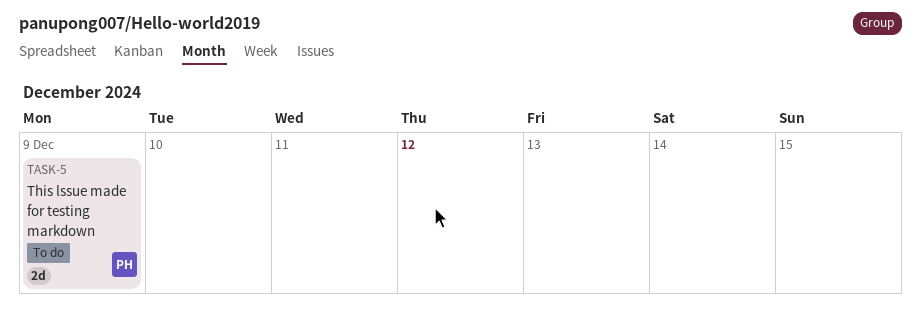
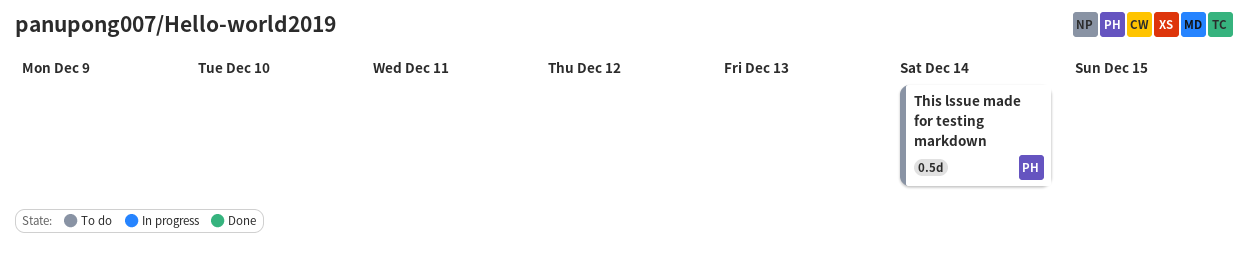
This lssue made for testing markdown, estimate: 2d -> 0.5d
This lssue made for testing markdown, due: Dec 9 -> Dec 14

